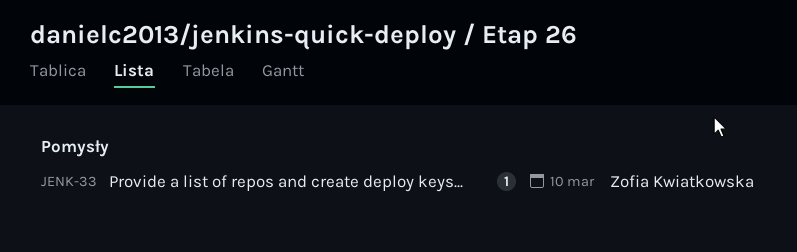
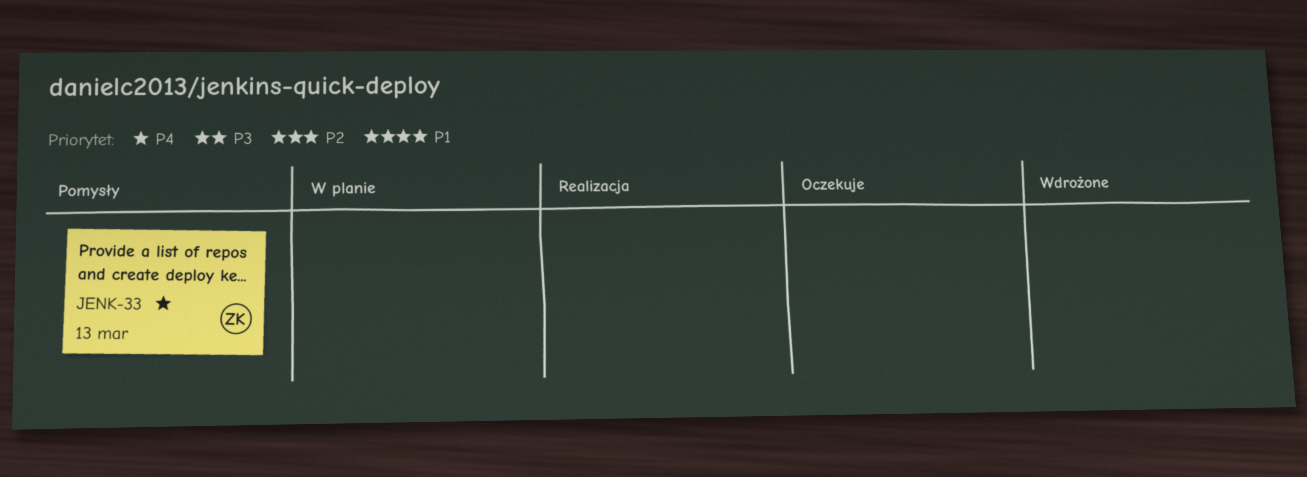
JENK-33, due: Mar 10 -> Mar 13

